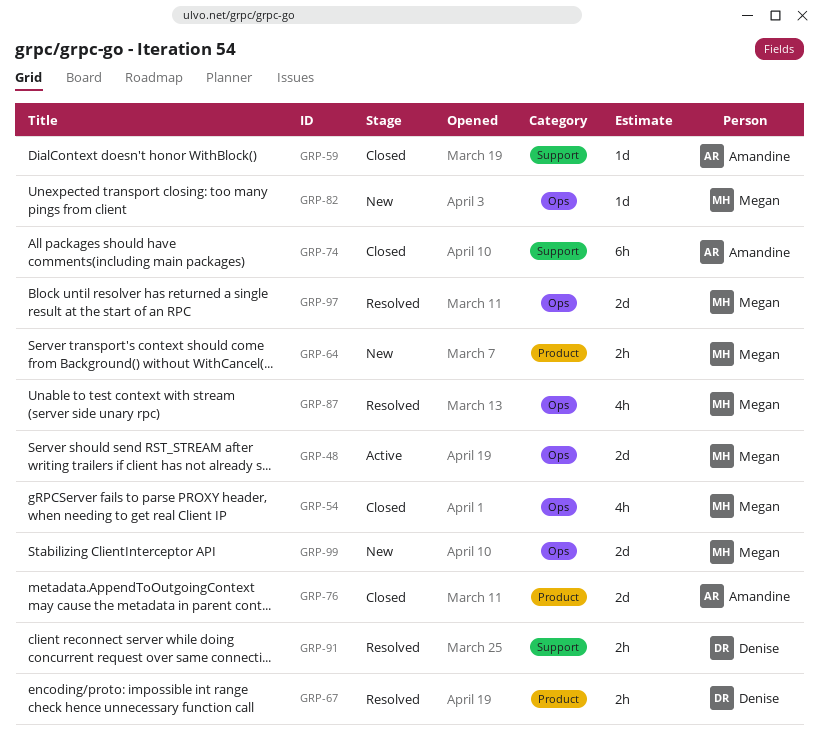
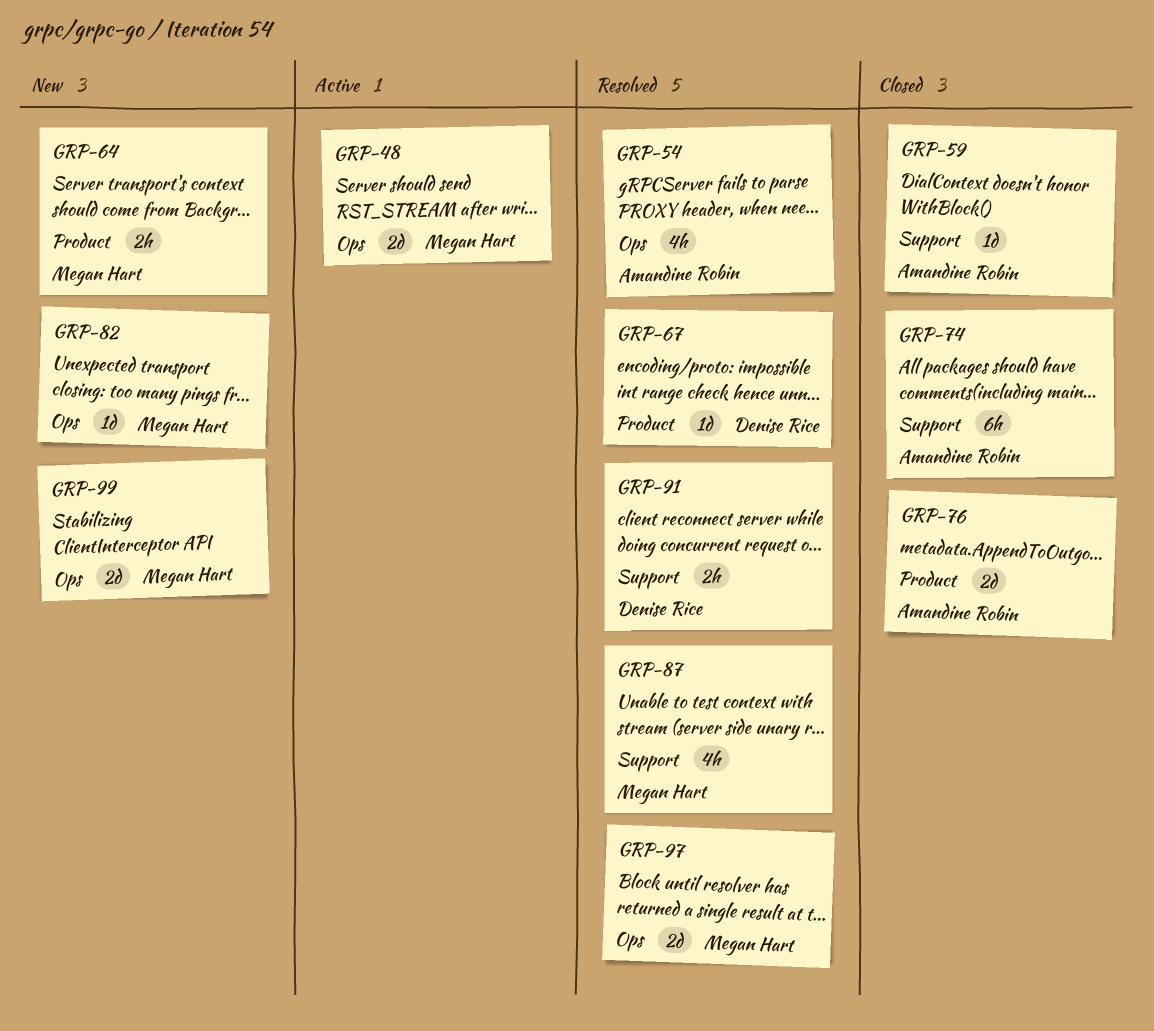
GRP-54, status: Closed -> Resolved
GRP-54, owner: Megan Hart -> Amandine Robin
GRP-67, estimate: 2h -> 1d
GRP-87, label: Ops -> Support

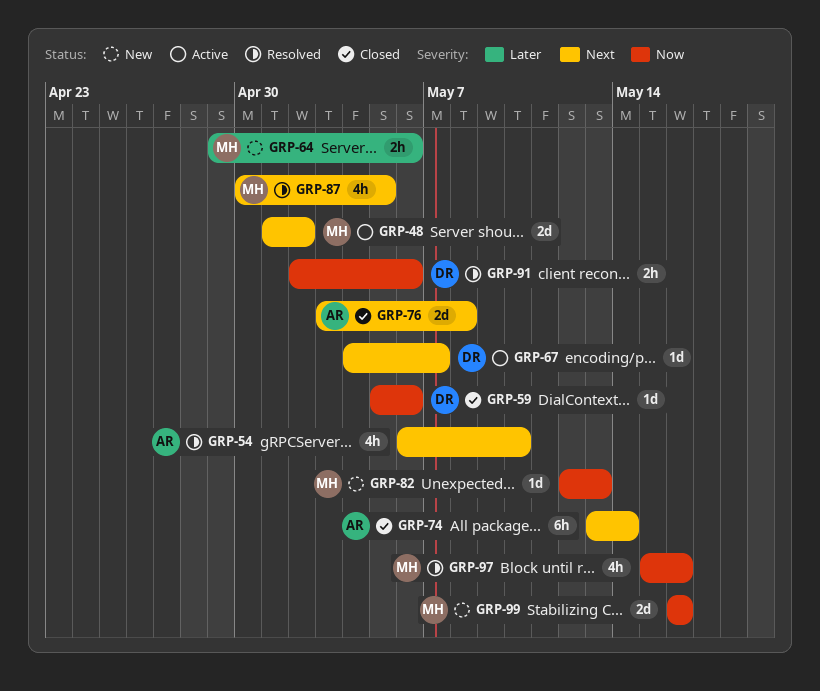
GRP-59, owner: Amandine Robin -> Denise Rice
GRP-67, status: Resolved -> Active
GRP-97, estimate: 2d -> 4h

